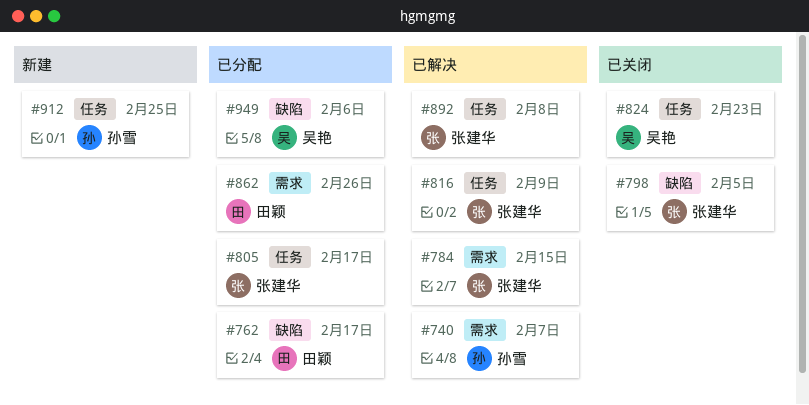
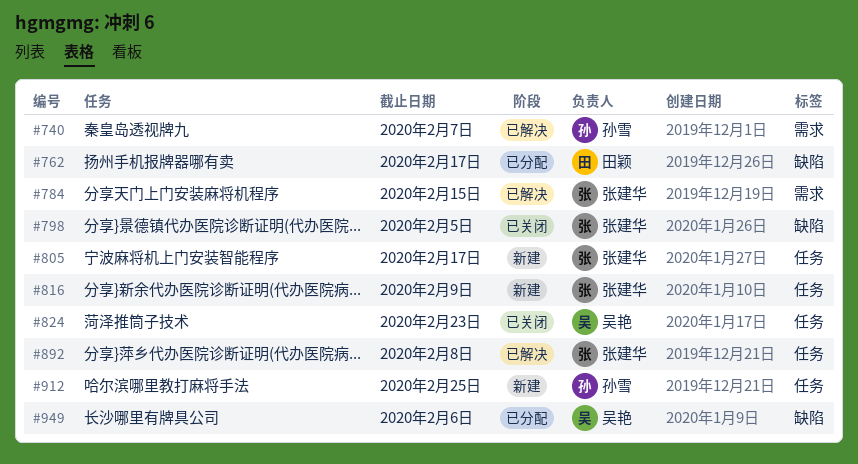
#805, status: 已分配 -> 新建
#816, status: 已解决 -> 新建
#862: present -> none

